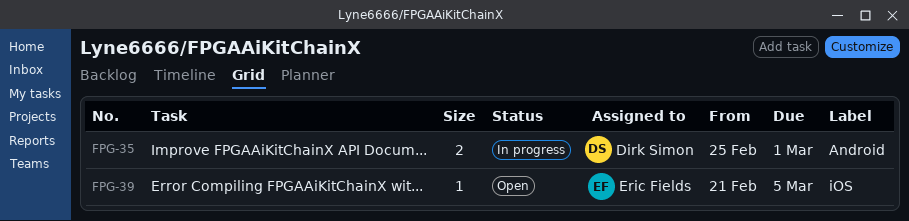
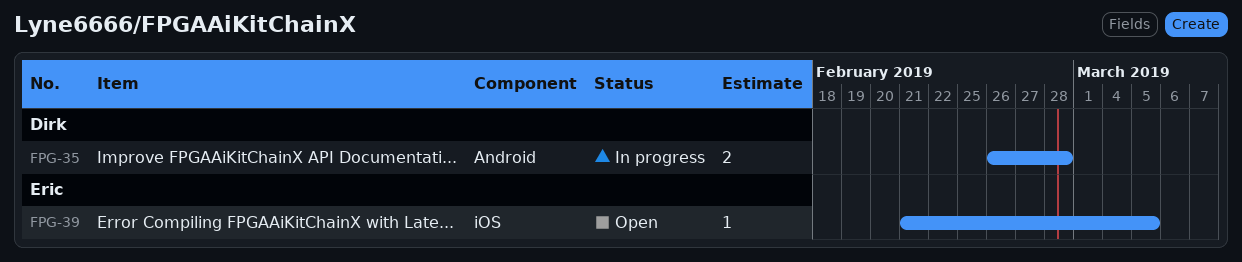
FPG-35, start: Feb 25 -> Feb 26
FPG-35, due: Mar 1 -> Feb 28

